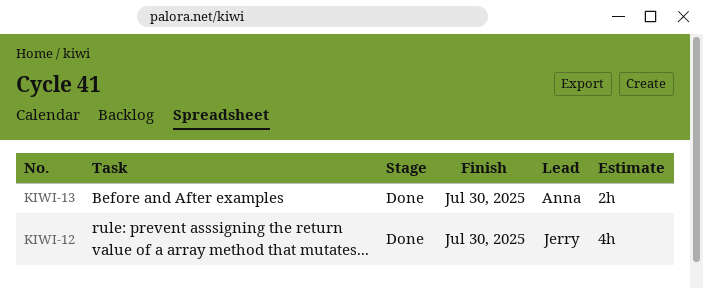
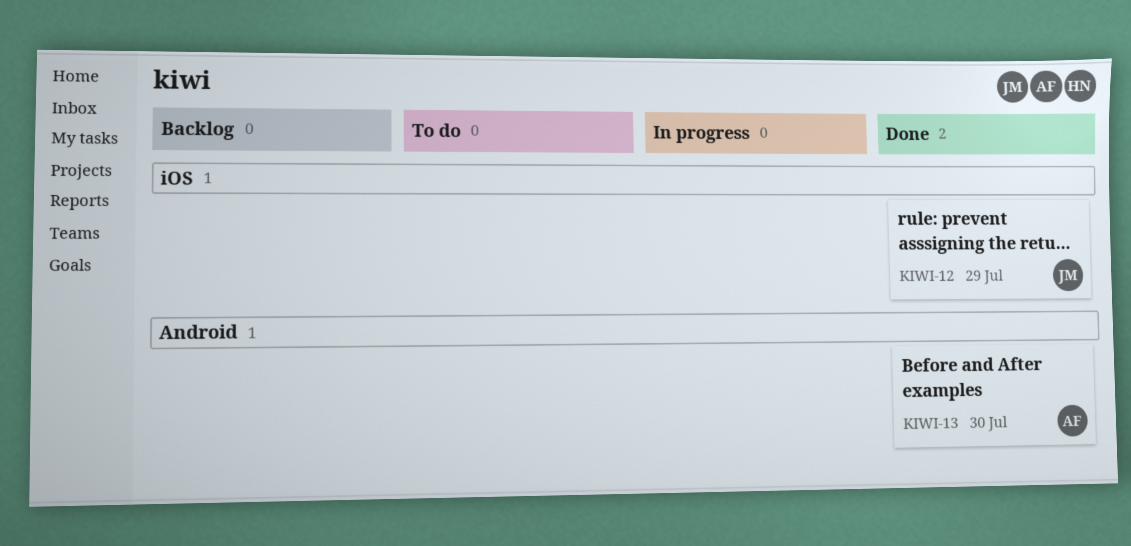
KIWI-12, due: Jul 30 -> Jul 29

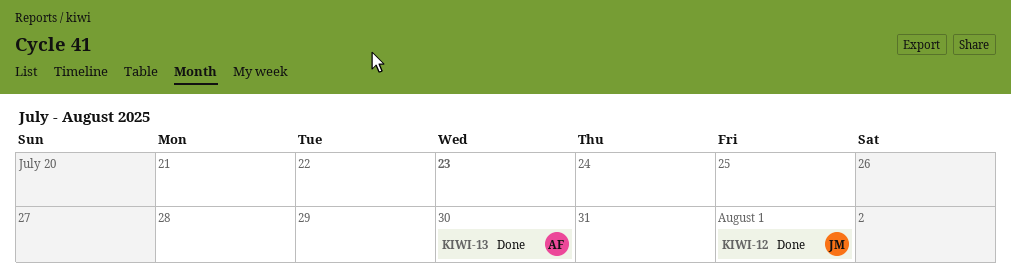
KIWI-12, due: Jul 29 -> Aug 1

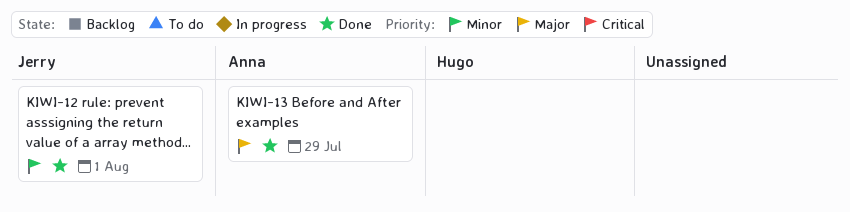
KIWI-13, due: Jul 30 -> Jul 29

